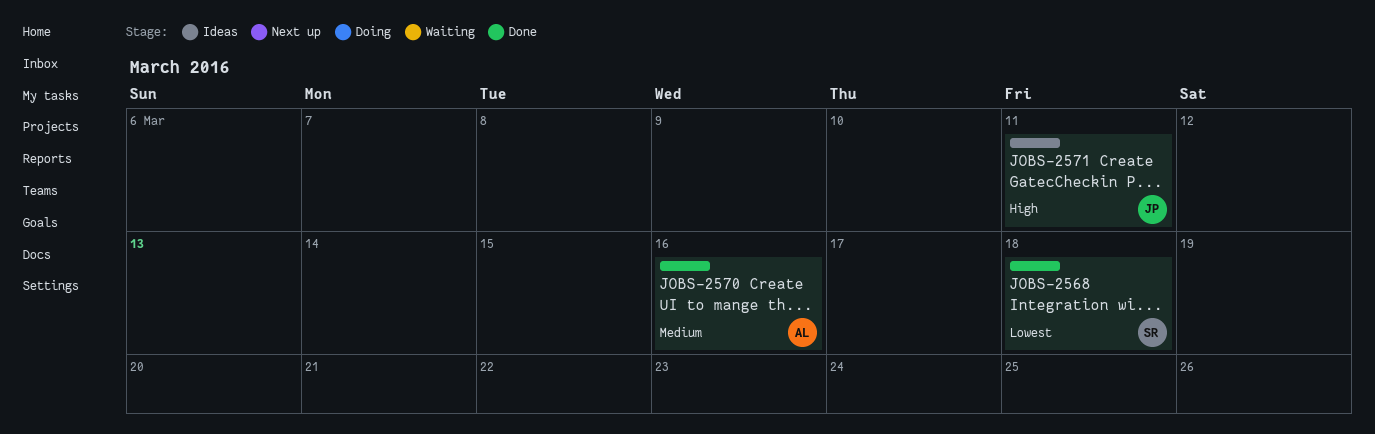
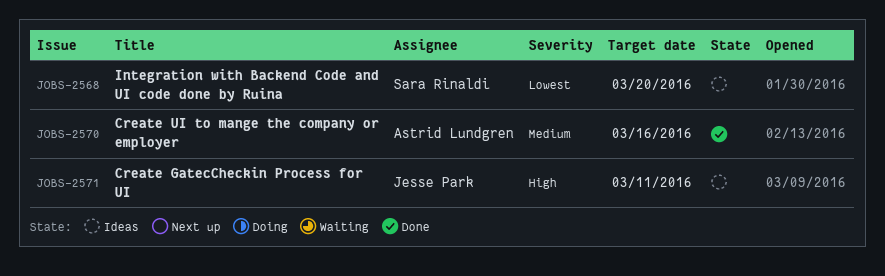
JOBS-2568, status: Done -> Ideas
JOBS-2568, due: Mar 18 -> Mar 20

